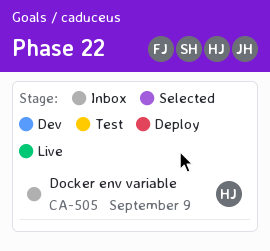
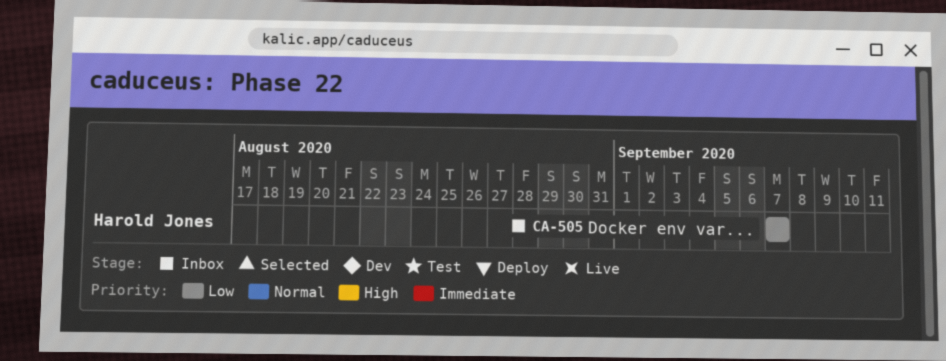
CA-505, due: Sep 9 -> Sep 7

